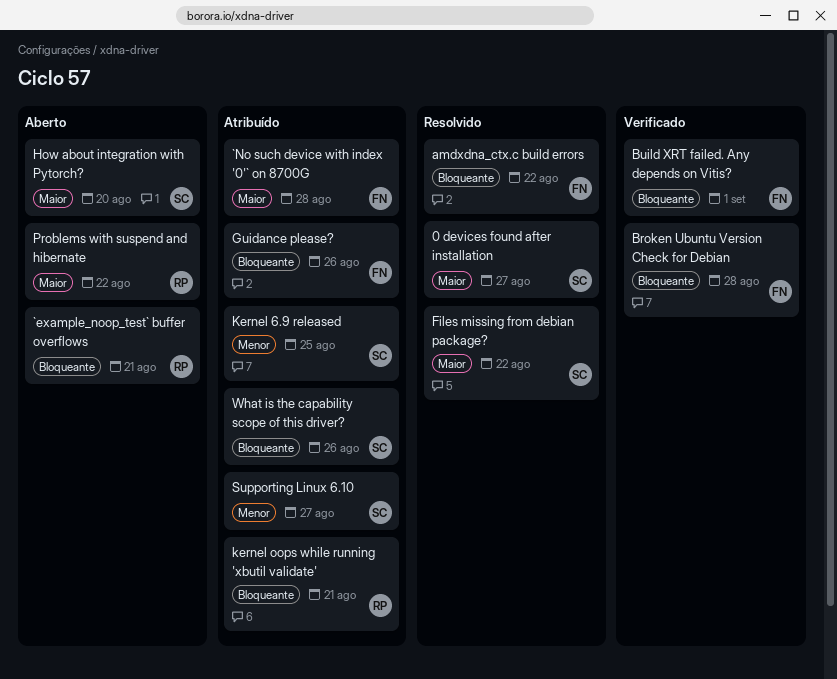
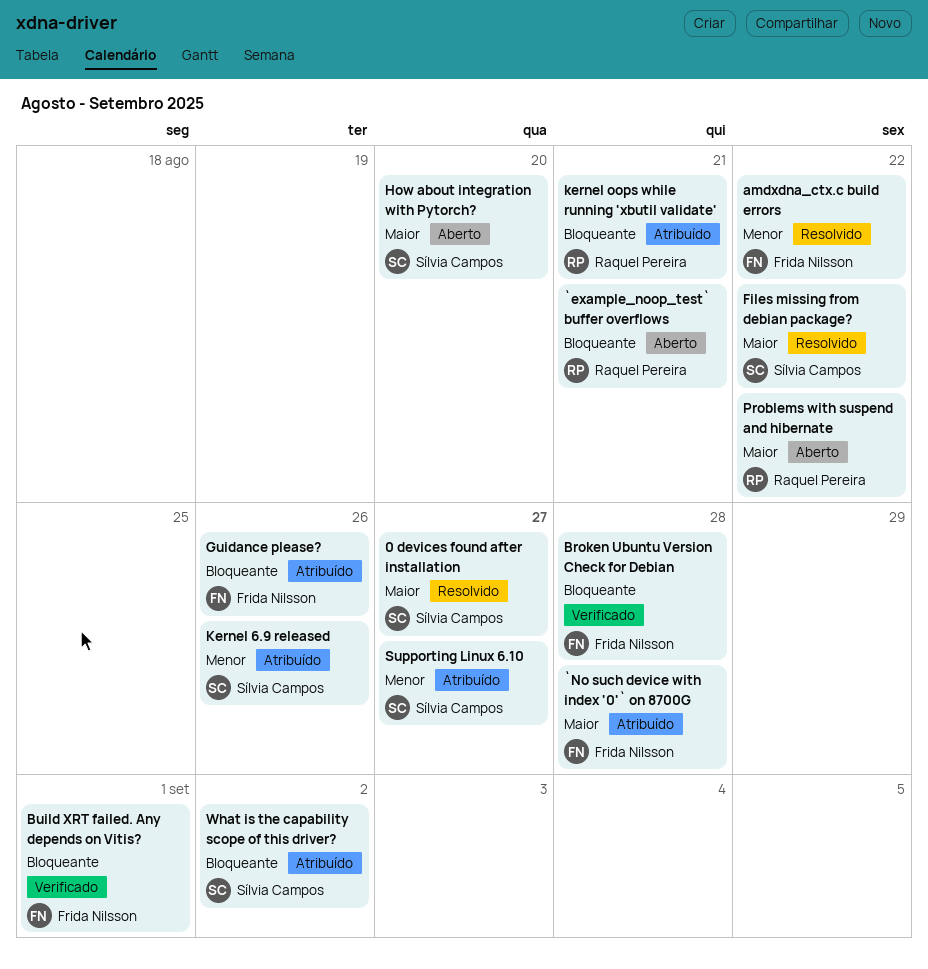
amdxdna_ctx.c build errors, priority: Bloqueante -> Menor
Kernel 6.9 released, due: Aug 25 -> Aug 26
What is the capability scope of this driver?, due: Aug 26 -> Sep 2

